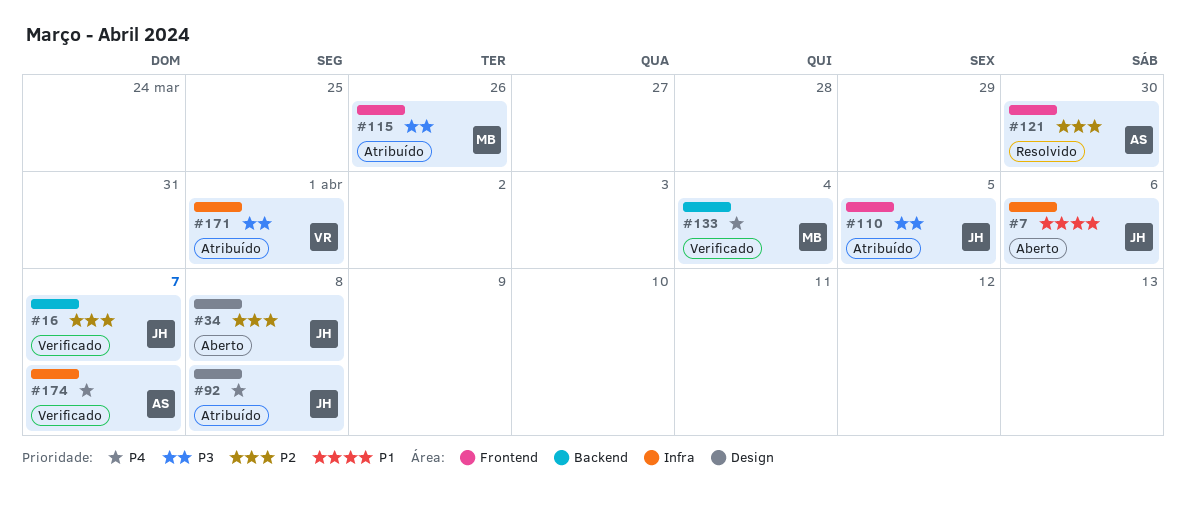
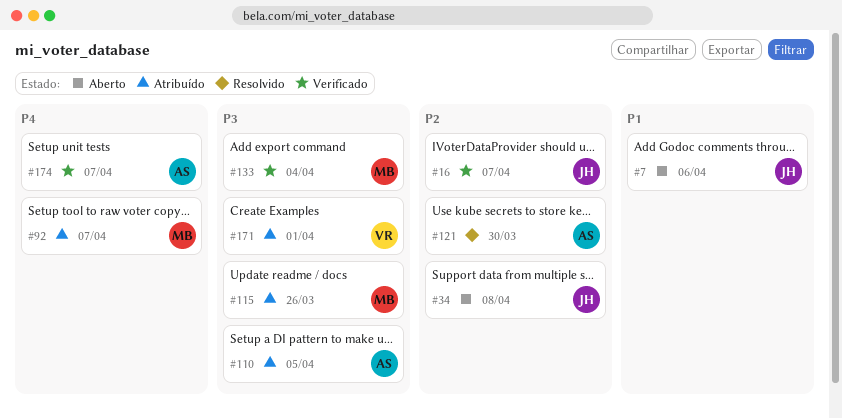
#92, owner: JH -> MB
#92, due: Apr 8 -> Apr 7
#110, owner: JH -> AS
#133, priority: P4 -> P3

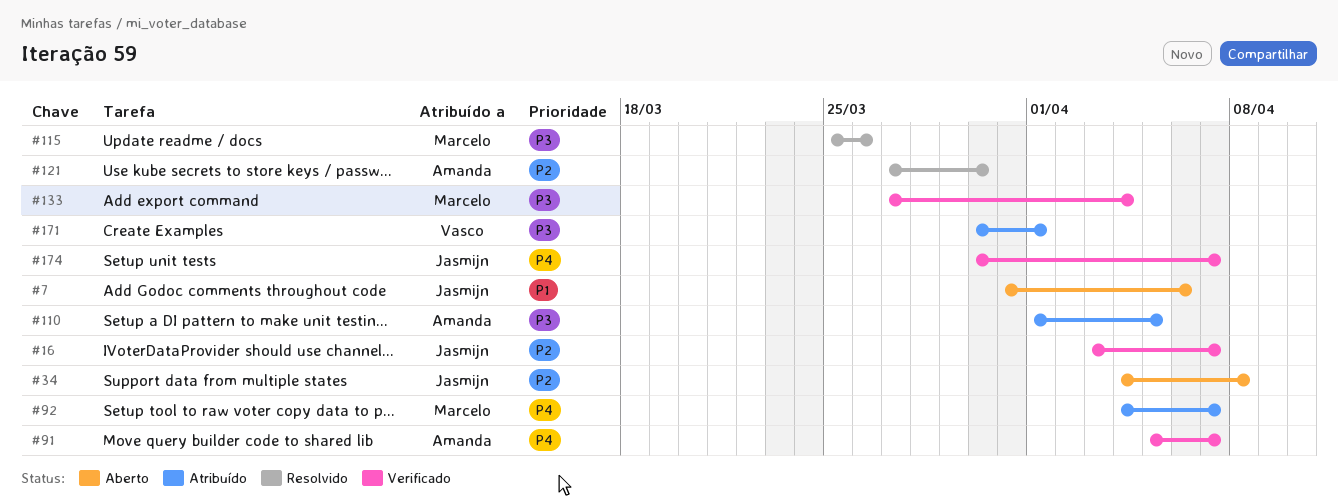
#91: none -> present
#115, status: Atribuído -> Resolvido
#174, owner: Amanda -> Jasmijn

